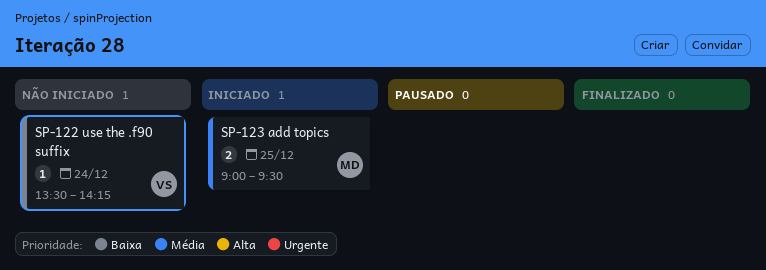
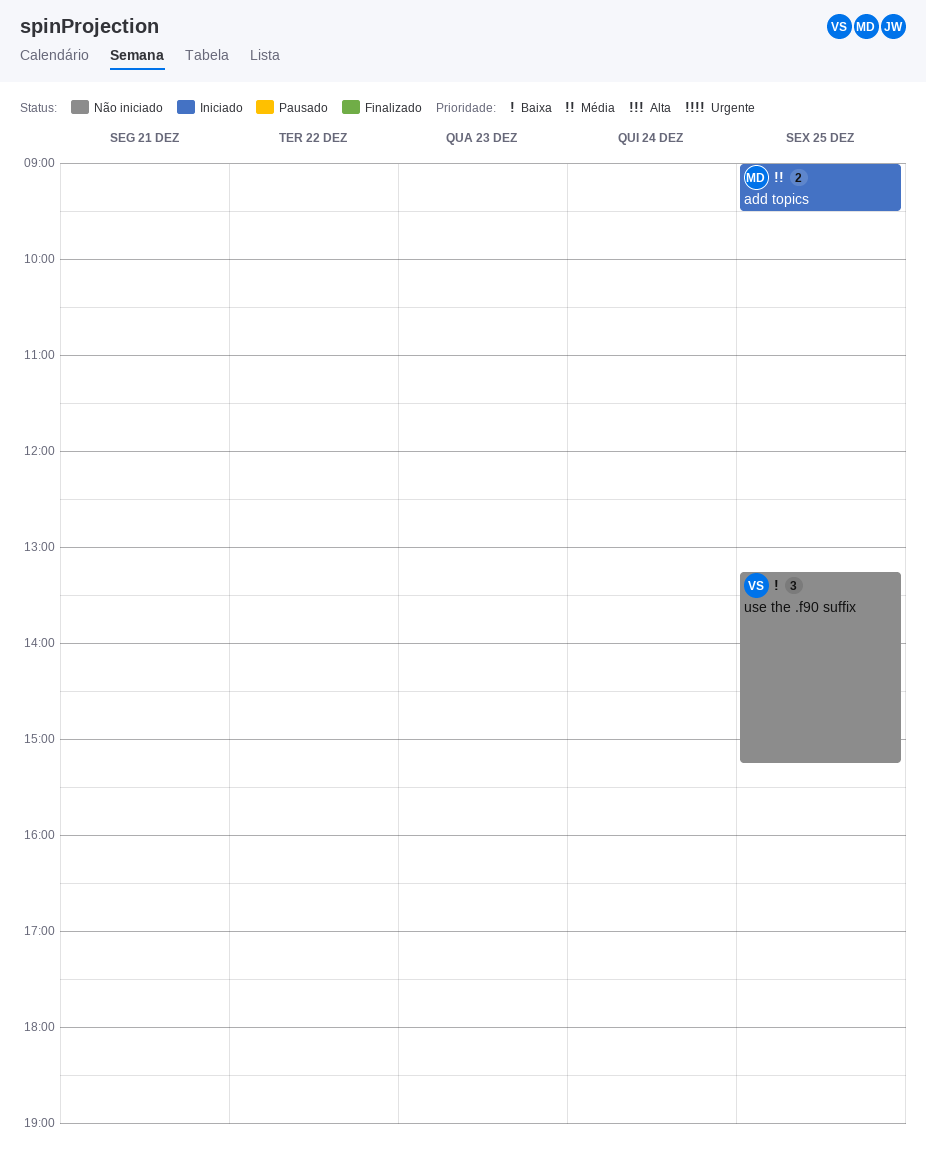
use the .f90 suffix, estimate: 1 -> 3
use the .f90 suffix, day: Dec 24 -> Dec 25
use the .f90 suffix, begins: 13:30 -> 13:15
use the .f90 suffix, ends: 14:15 -> 15:15

